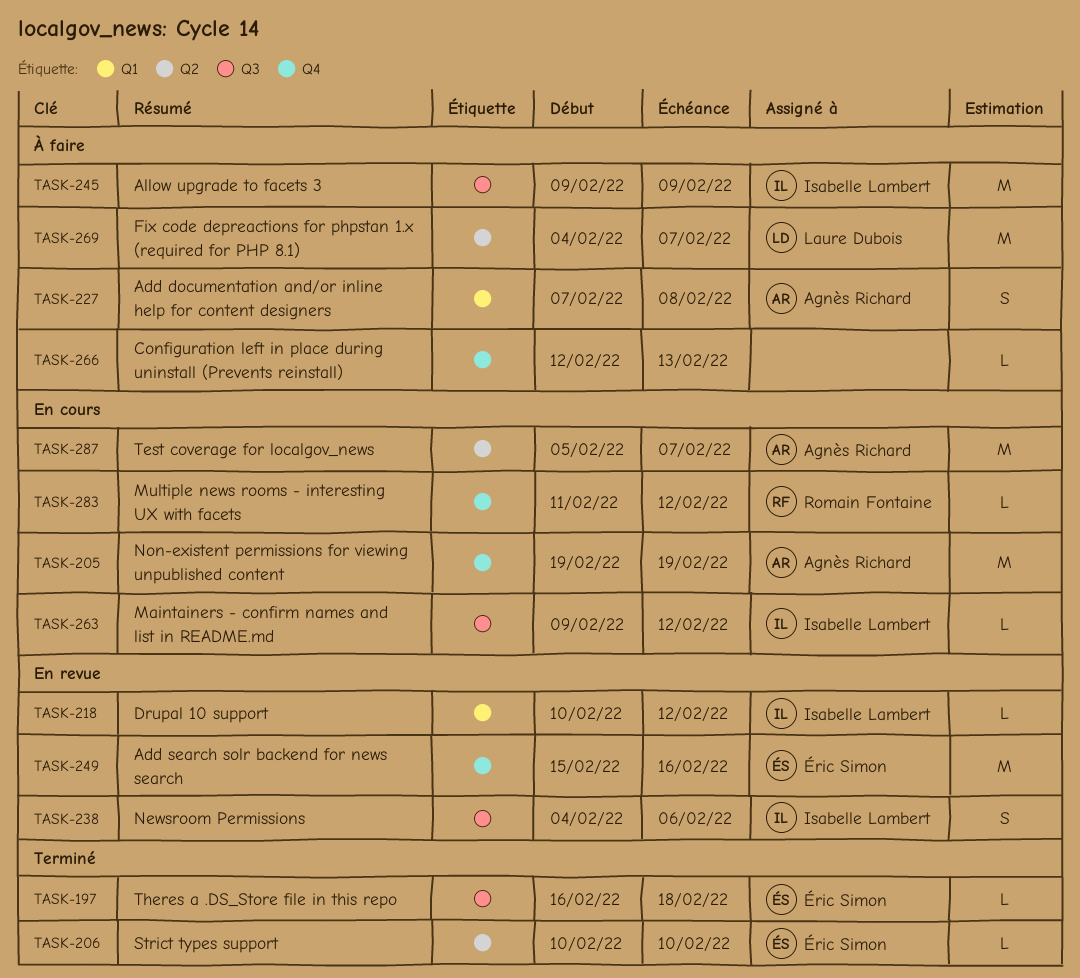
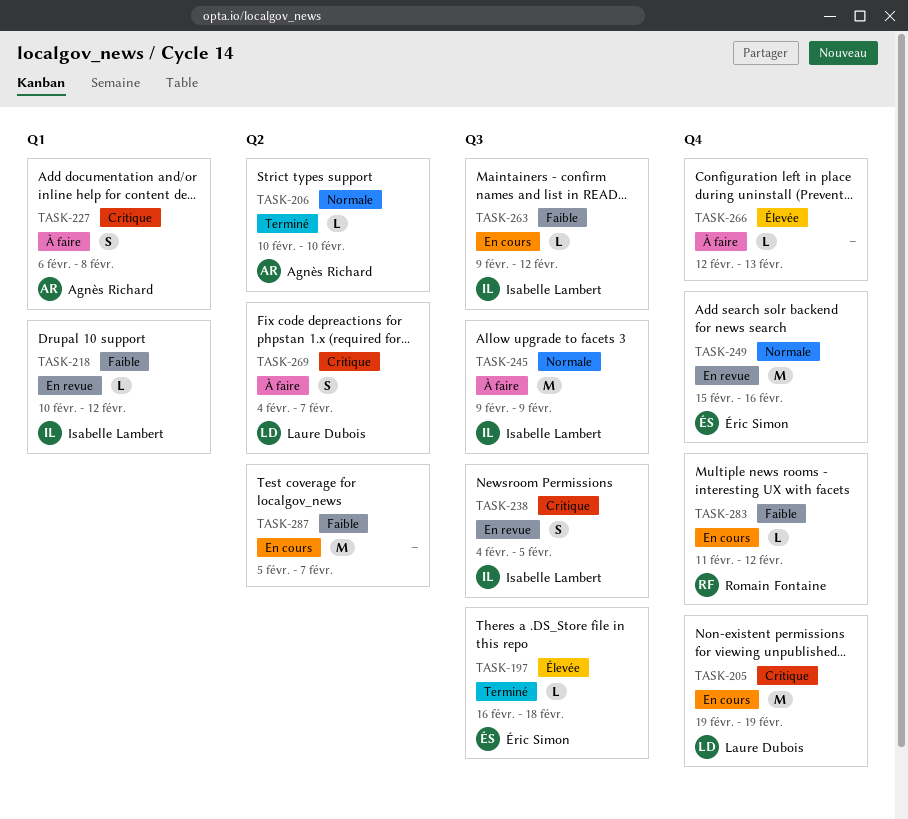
TASK-205, owner: Agnès Richard -> Laure Dubois
TASK-206, owner: Éric Simon -> Agnès Richard
TASK-227, start: Feb 7 -> Feb 6
TASK-238, due: Feb 6 -> Feb 5
TASK-269, estimate: M -> S
TASK-287, owner: Agnès Richard -> none

